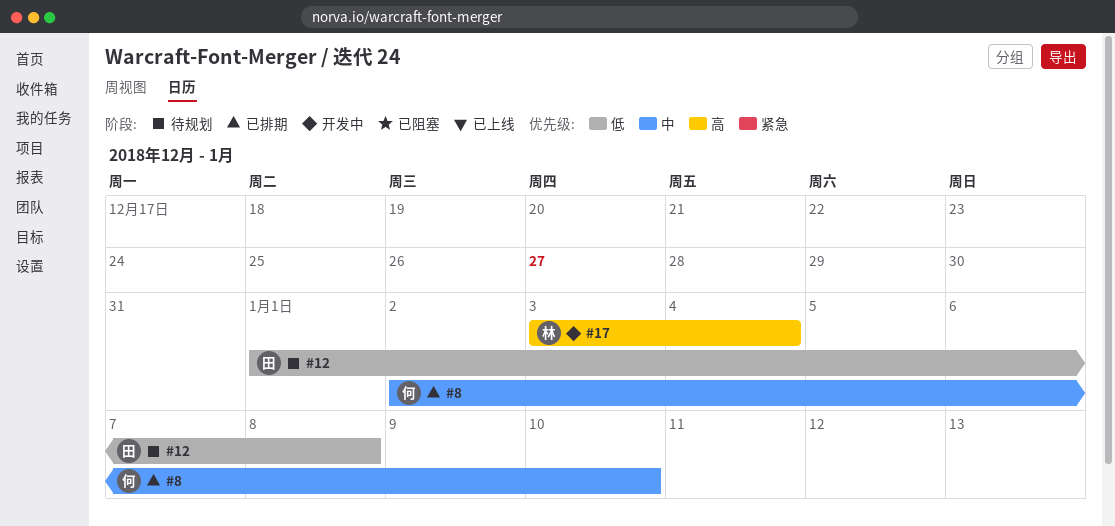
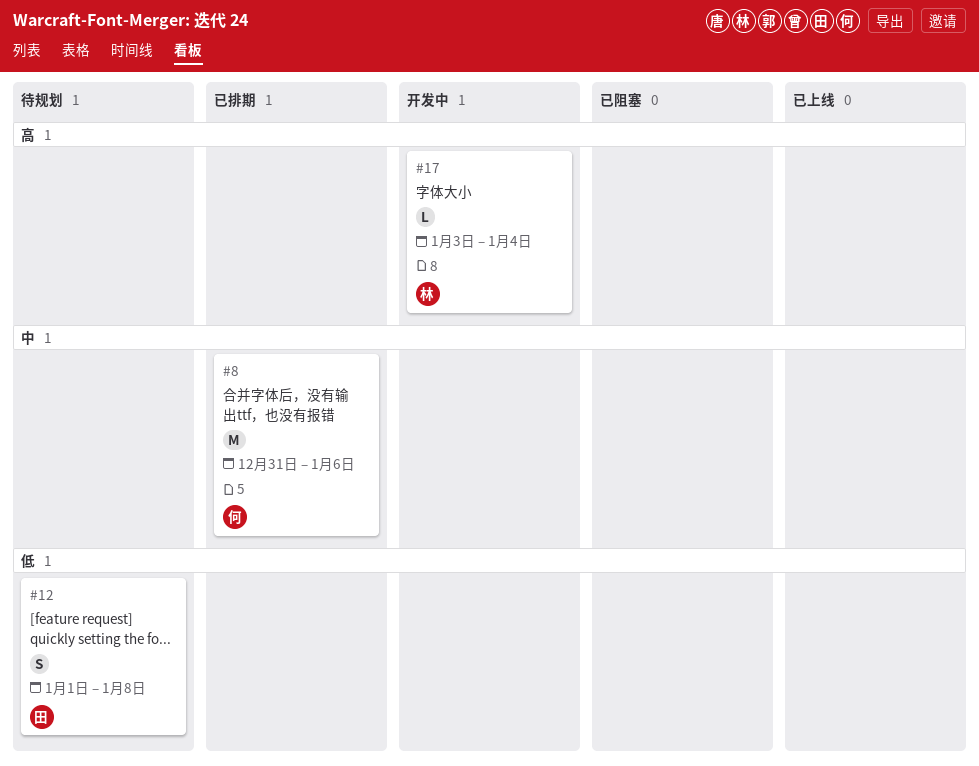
#8, start: Jan 2 -> Dec 31
#8, due: Jan 10 -> Jan 6

